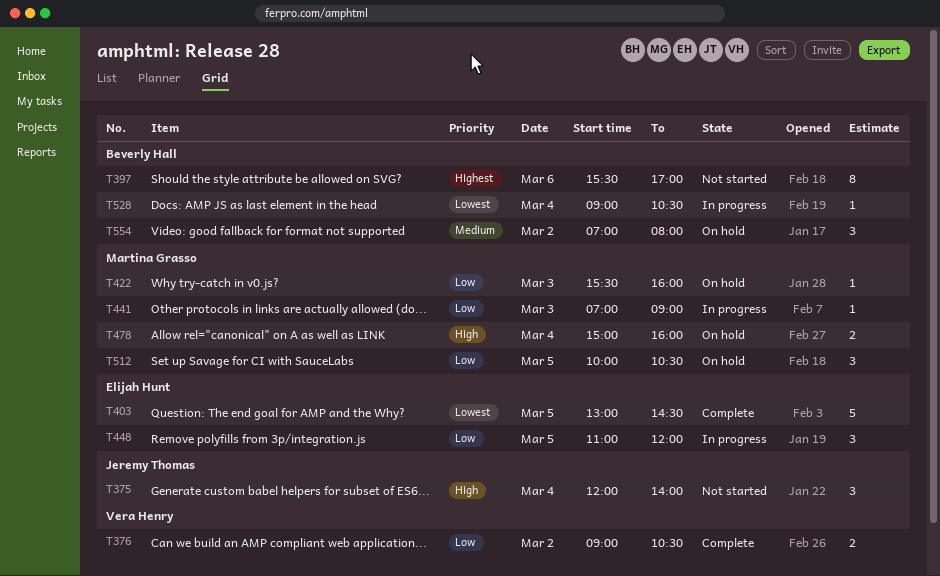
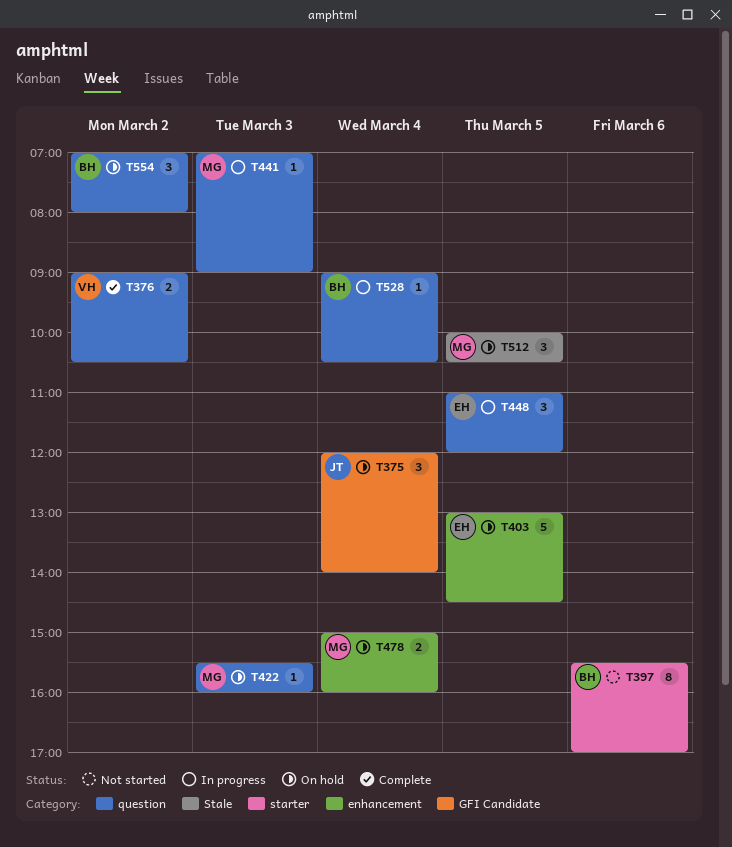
T375, status: Not started -> On hold
T403, status: Complete -> On hold

